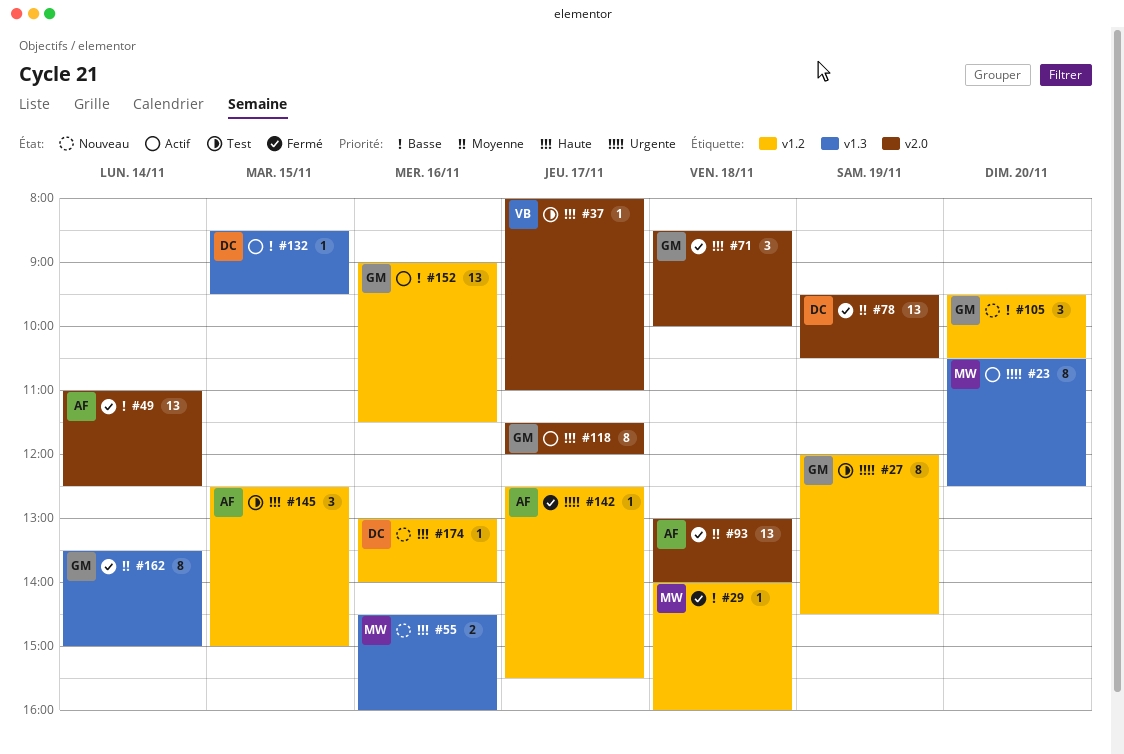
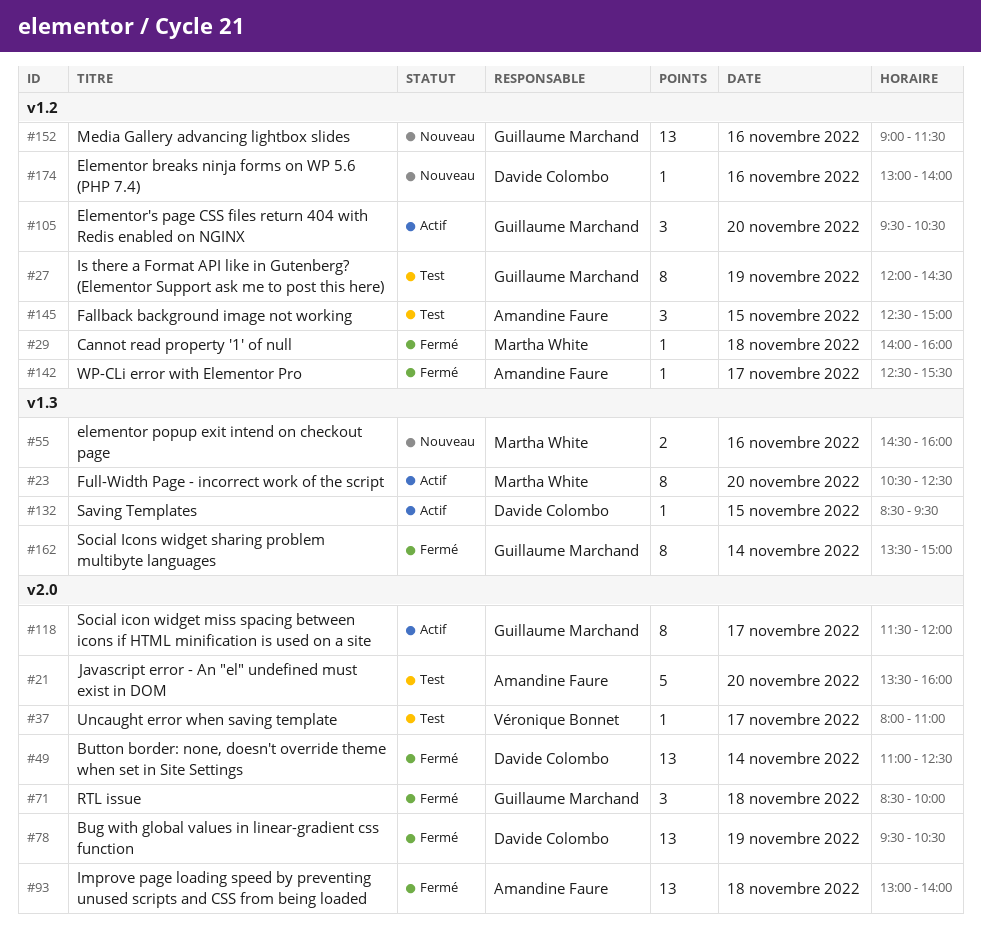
#21: none -> present
#49, owner: Amandine Faure -> Davide Colombo
#105, status: Nouveau -> Actif
#152, status: Actif -> Nouveau

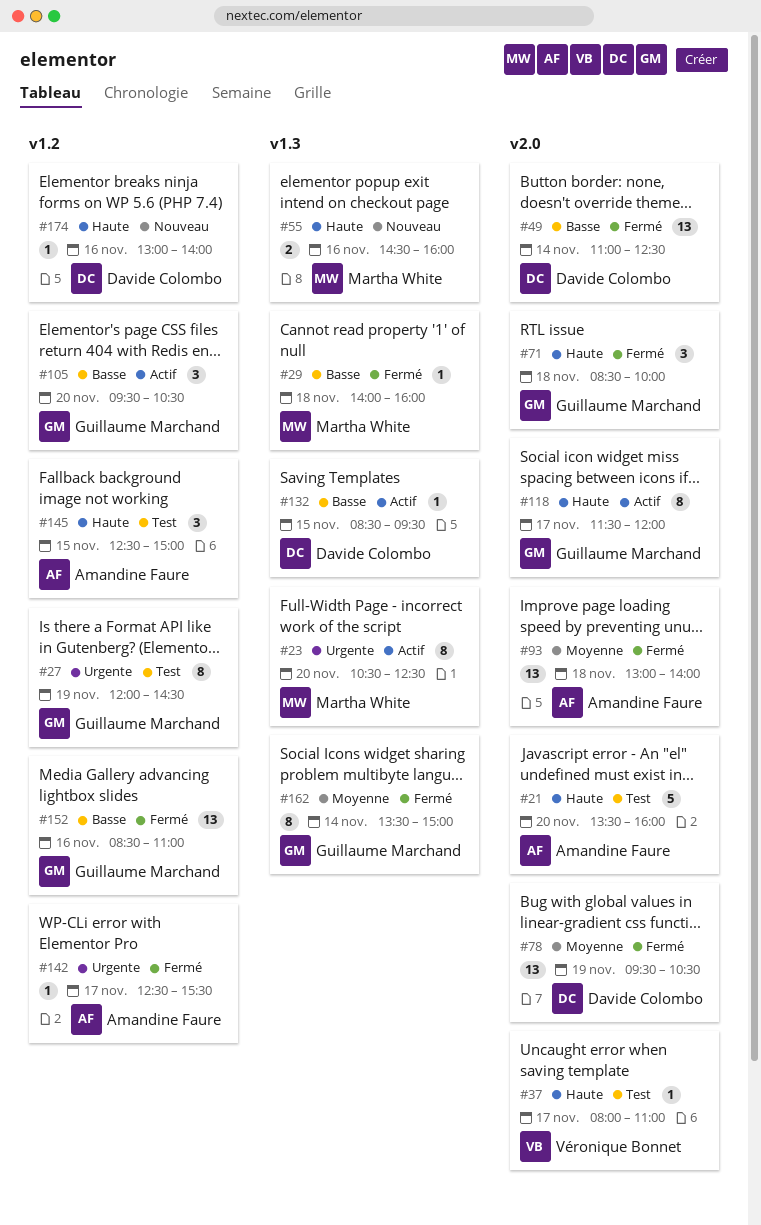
#29, label: v1.2 -> v1.3
#152, status: Nouveau -> Fermé
#152, begins: 09:00 -> 08:30
#152, ends: 11:30 -> 11:00

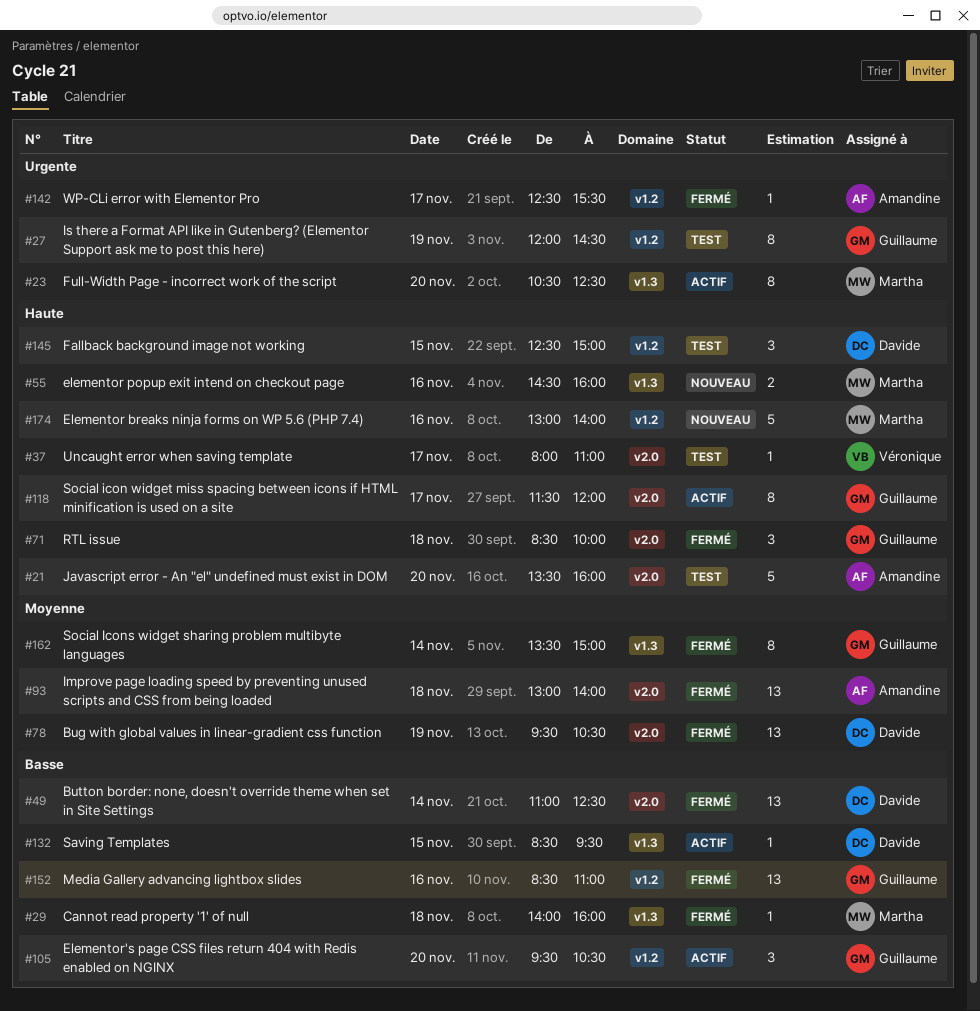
#145, owner: Amandine Faure -> Davide Colombo
#174, owner: Davide Colombo -> Martha White
#174, estimate: 1 -> 5

